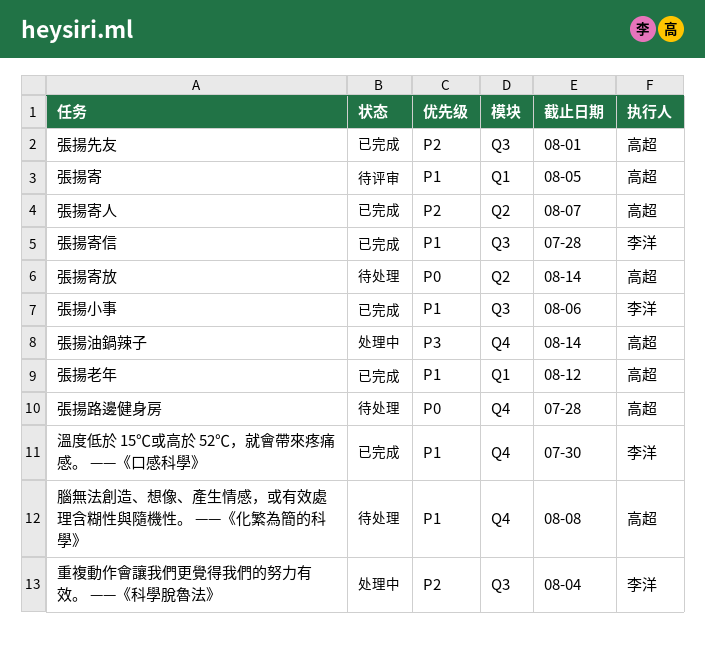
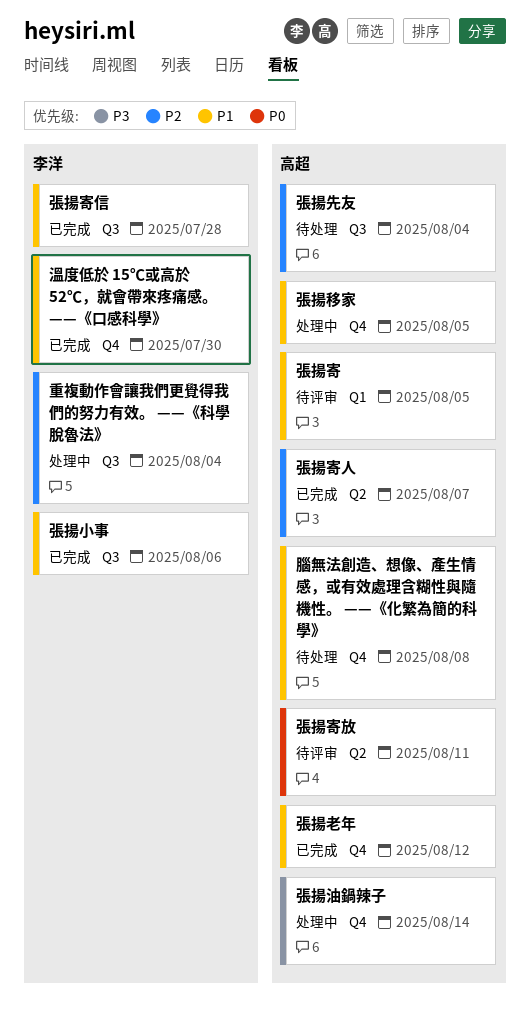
張揚先友, status: 已完成 -> 待处理
張揚先友, due: Aug 1 -> Aug 4
張揚寄放, status: 待处理 -> 待评审
張揚寄放, due: Aug 14 -> Aug 11
張揚移家: none -> present
張揚老年, label: Q1 -> Q4
張揚路邊健身房: present -> none

